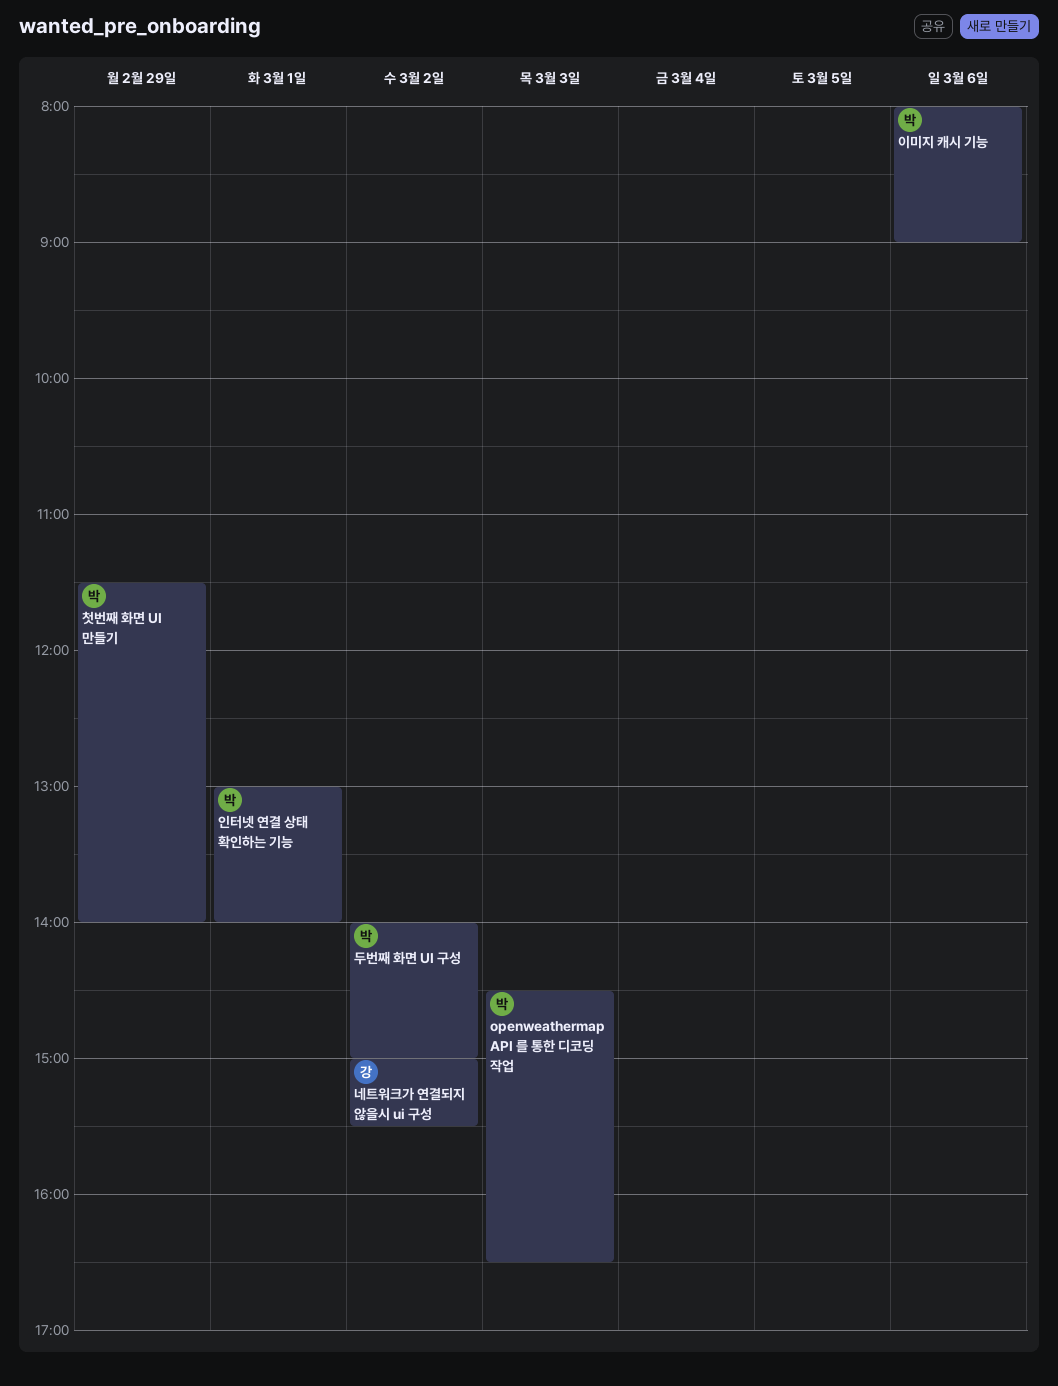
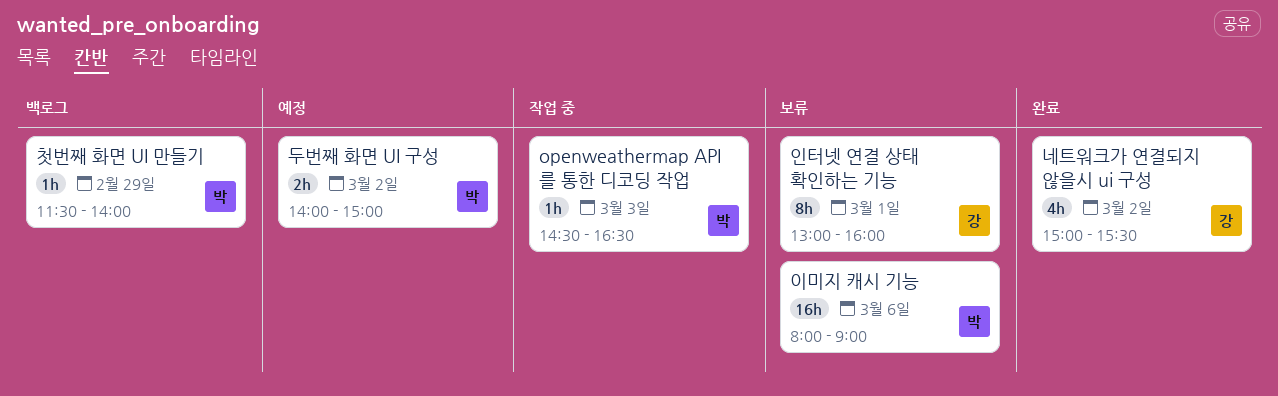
인터넷 연결 상태 확인하는 기능, owner: 박 -> 강
인터넷 연결 상태 확인하는 기능, ends: 14:00 -> 16:00

